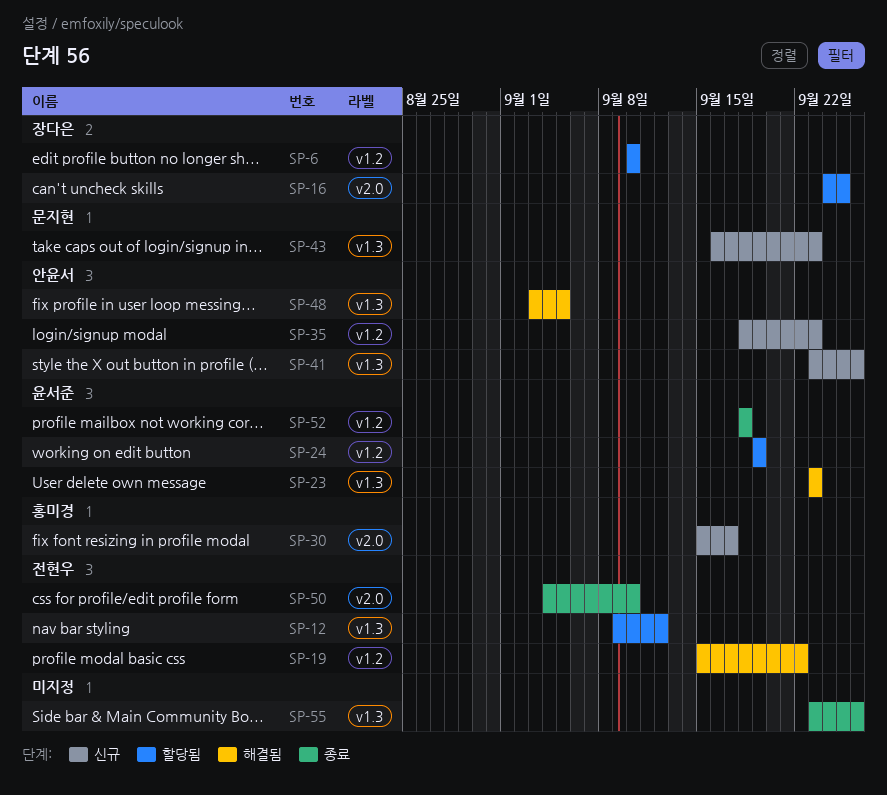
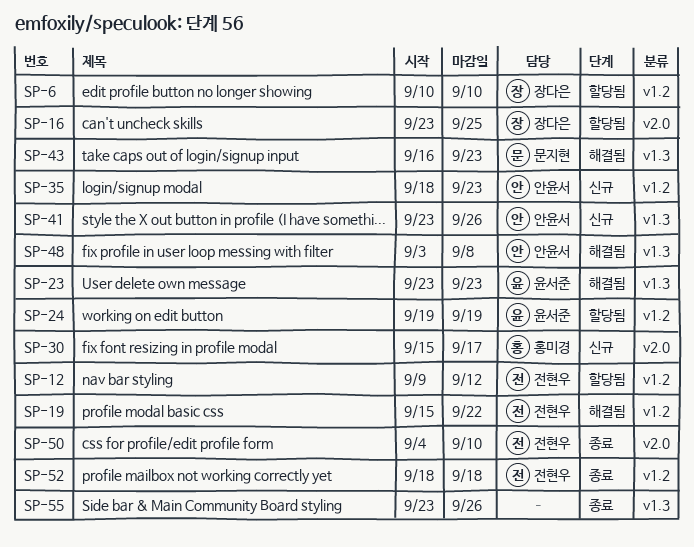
SP-12, label: v1.3 -> v1.2
SP-16, start: Sep 24 -> Sep 23
SP-43, status: 신규 -> 해결됨
SP-48, due: Sep 5 -> Sep 8
SP-52, owner: 윤서준 -> 전현우

